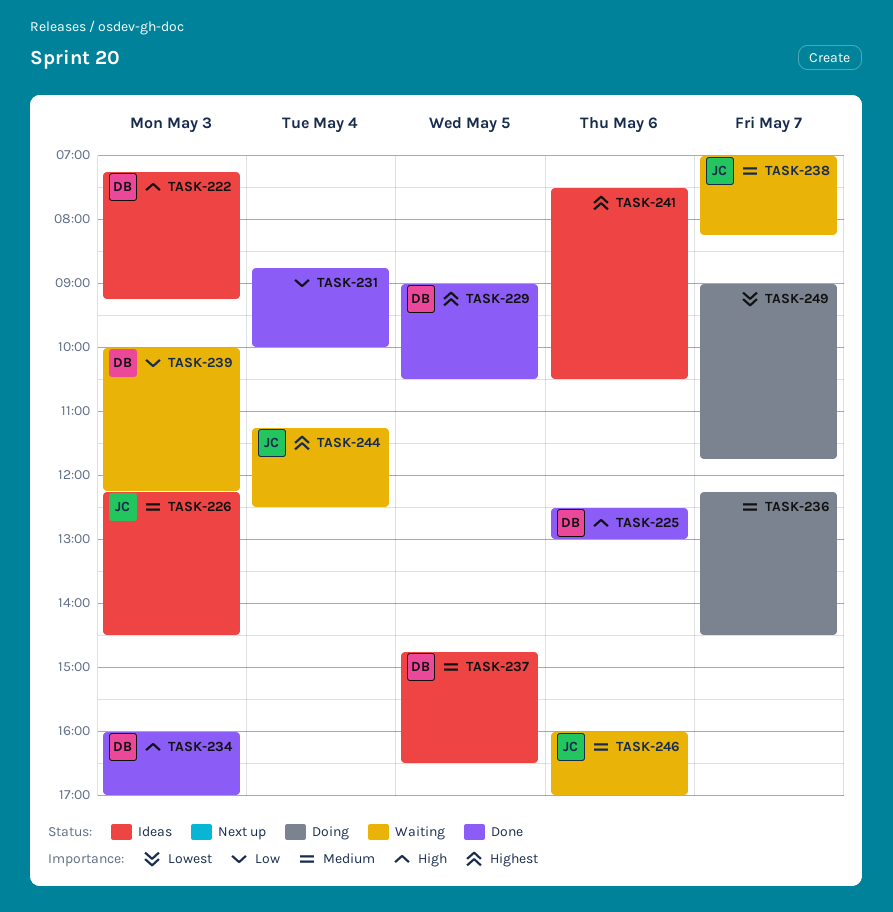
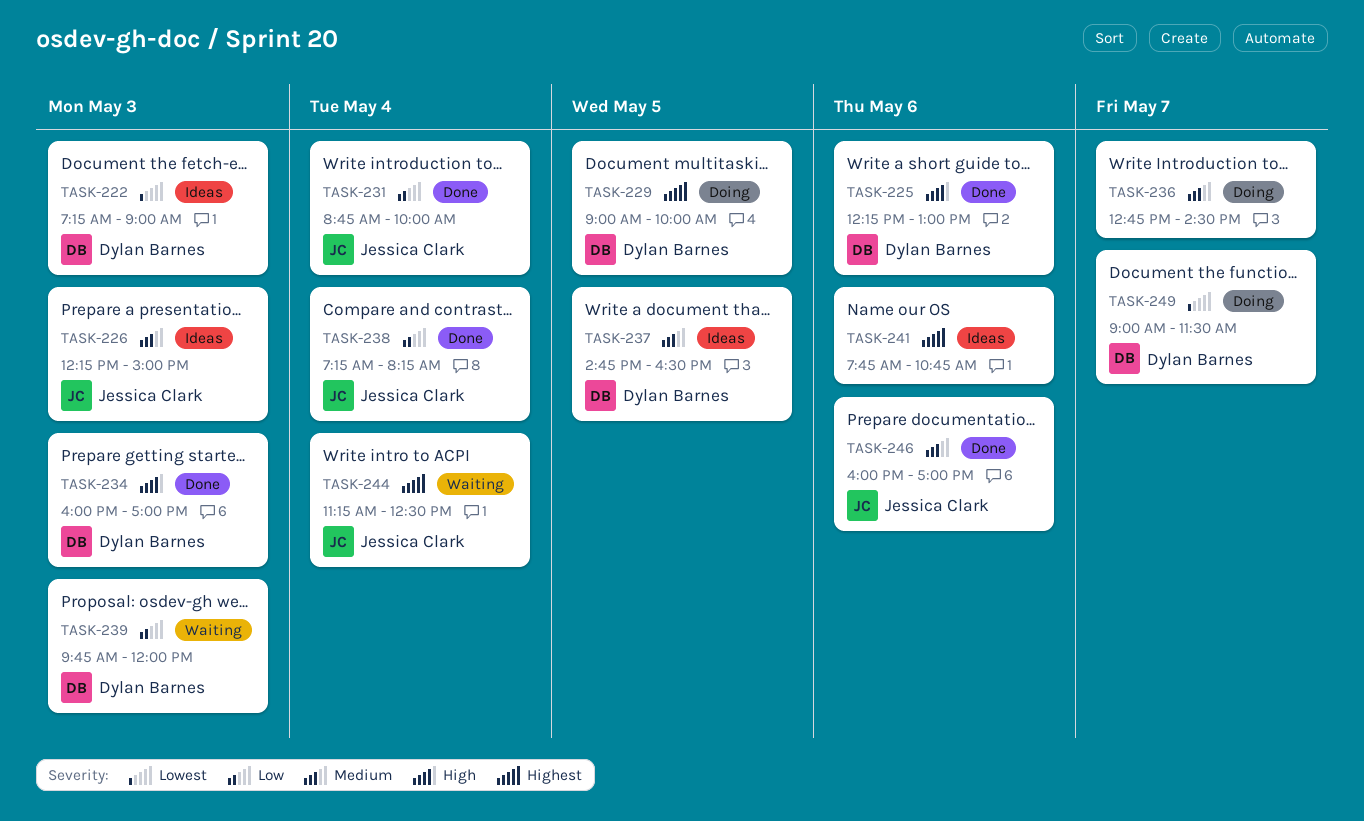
TASK-222, priority: High -> Lowest
TASK-222, ends: 09:15 -> 09:00
TASK-225, begins: 12:30 -> 12:15
TASK-226, ends: 14:30 -> 15:00
TASK-229, status: Done -> Doing
TASK-229, ends: 10:30 -> 10:00
TASK-231, owner: none -> Jessica Clark
TASK-236, begins: 12:15 -> 12:45
TASK-238, status: Waiting -> Done
TASK-238, priority: Medium -> Low
TASK-238, day: May 7 -> May 4
TASK-238, begins: 07:00 -> 07:15
TASK-239, begins: 10:00 -> 09:45
TASK-239, ends: 12:15 -> 12:00
TASK-241, begins: 07:30 -> 07:45
TASK-241, ends: 10:30 -> 10:45
TASK-246, status: Waiting -> Done
TASK-249, owner: none -> Dylan Barnes
TASK-249, ends: 11:45 -> 11:30

